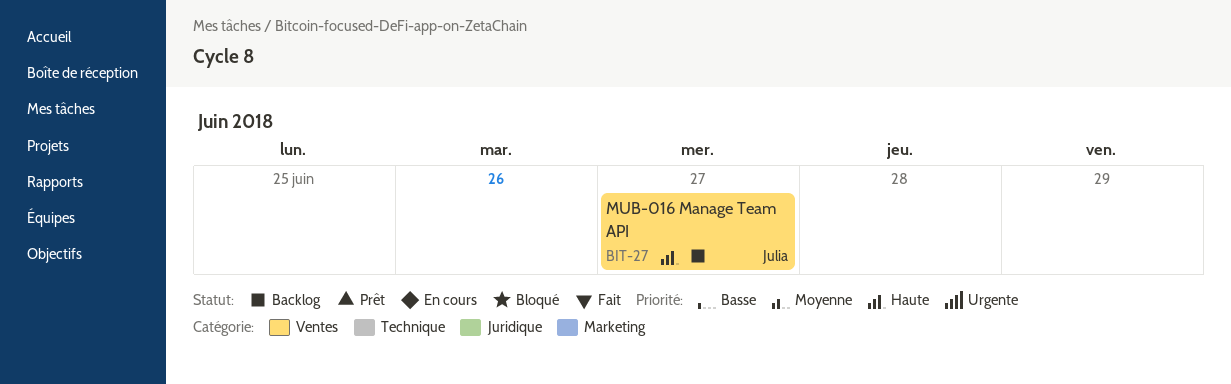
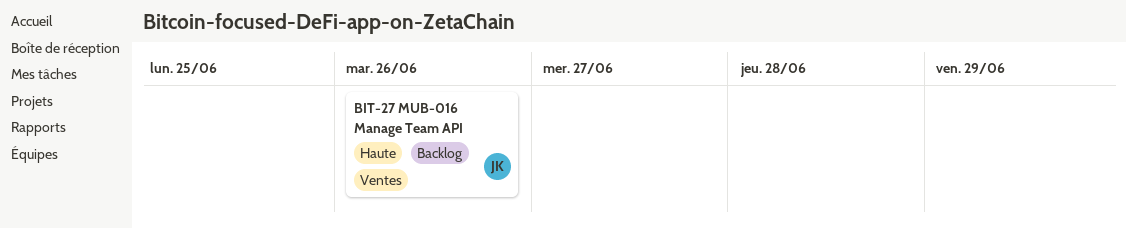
BIT-27, due: Jun 27 -> Jun 26

